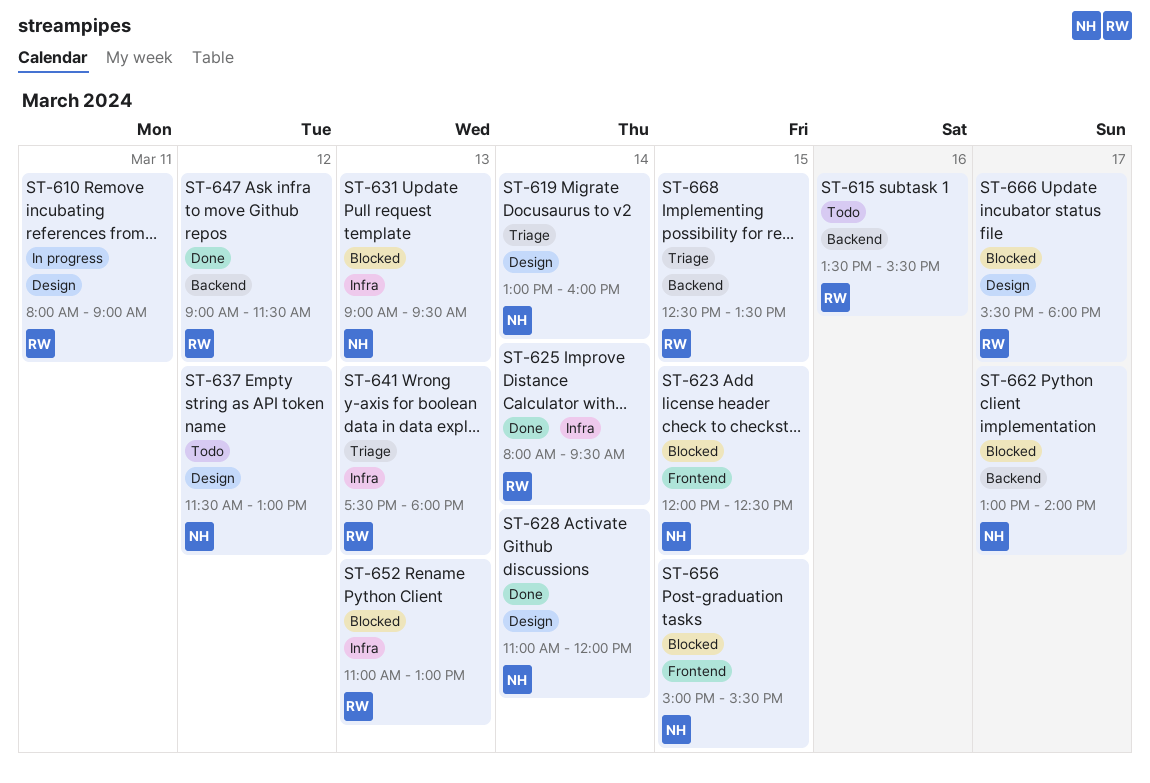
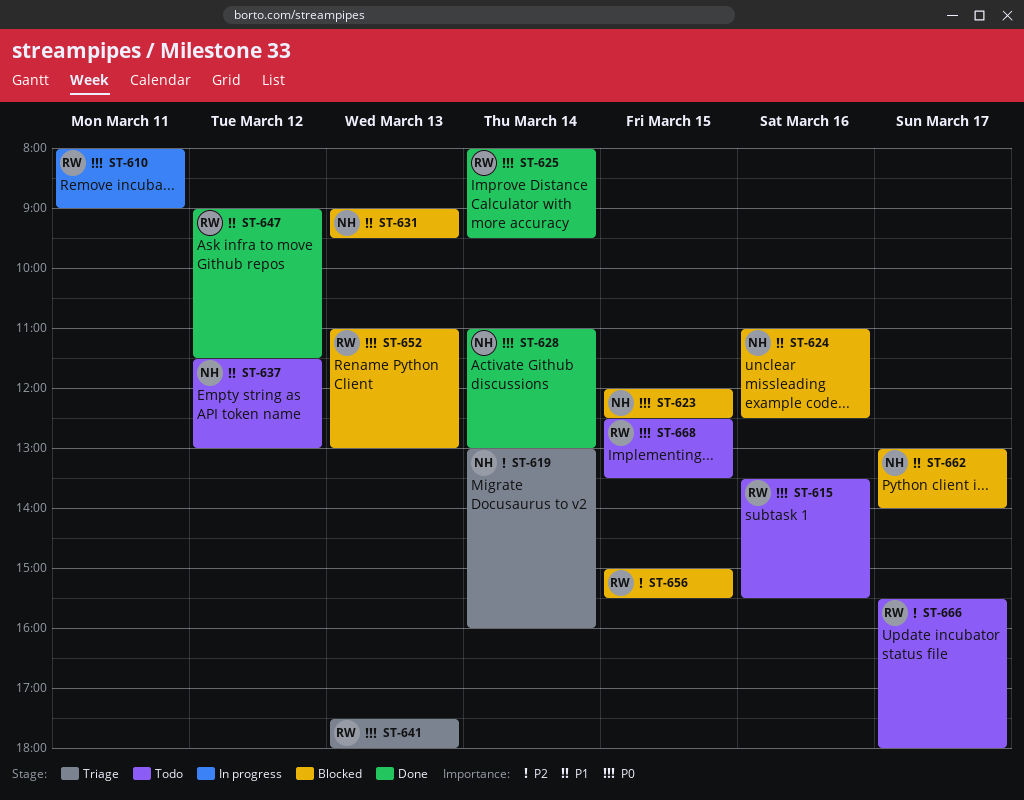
ST-624: none -> present
ST-628, ends: 12:00 -> 13:00
ST-656, owner: NH -> RW
ST-666, status: Blocked -> Todo
ST-668, status: Triage -> Todo

